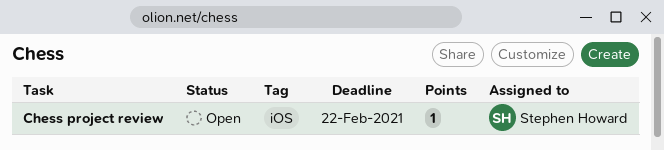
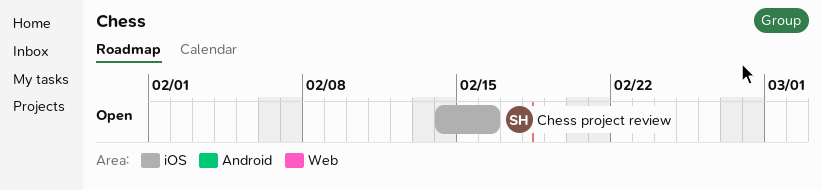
Chess project review, due: Feb 22 -> Feb 16

